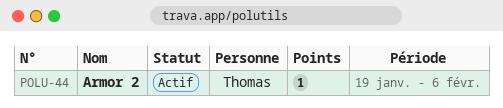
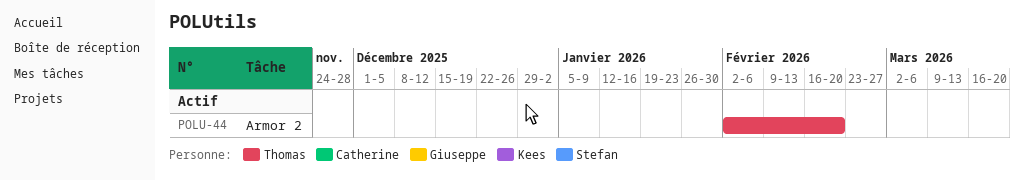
POLU-44, start: Jan 19 -> Feb 2
POLU-44, due: Feb 6 -> Feb 20

